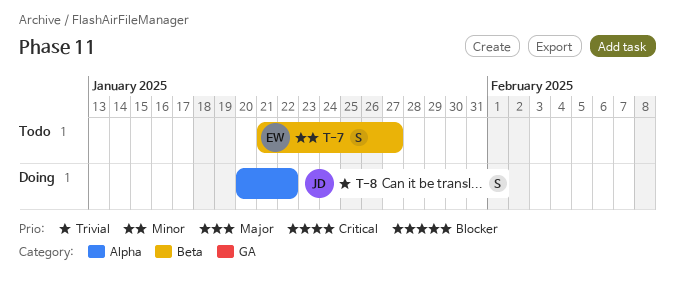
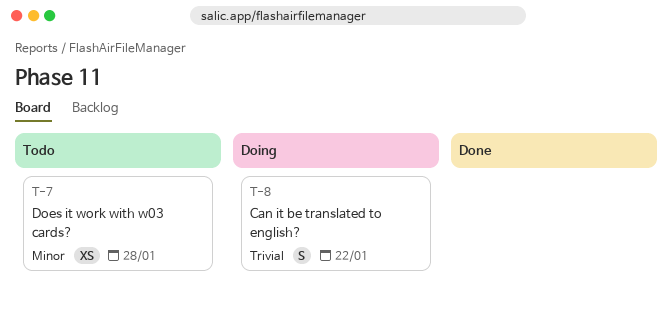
T-7, estimate: S -> XS
T-7, due: Jan 27 -> Jan 28

